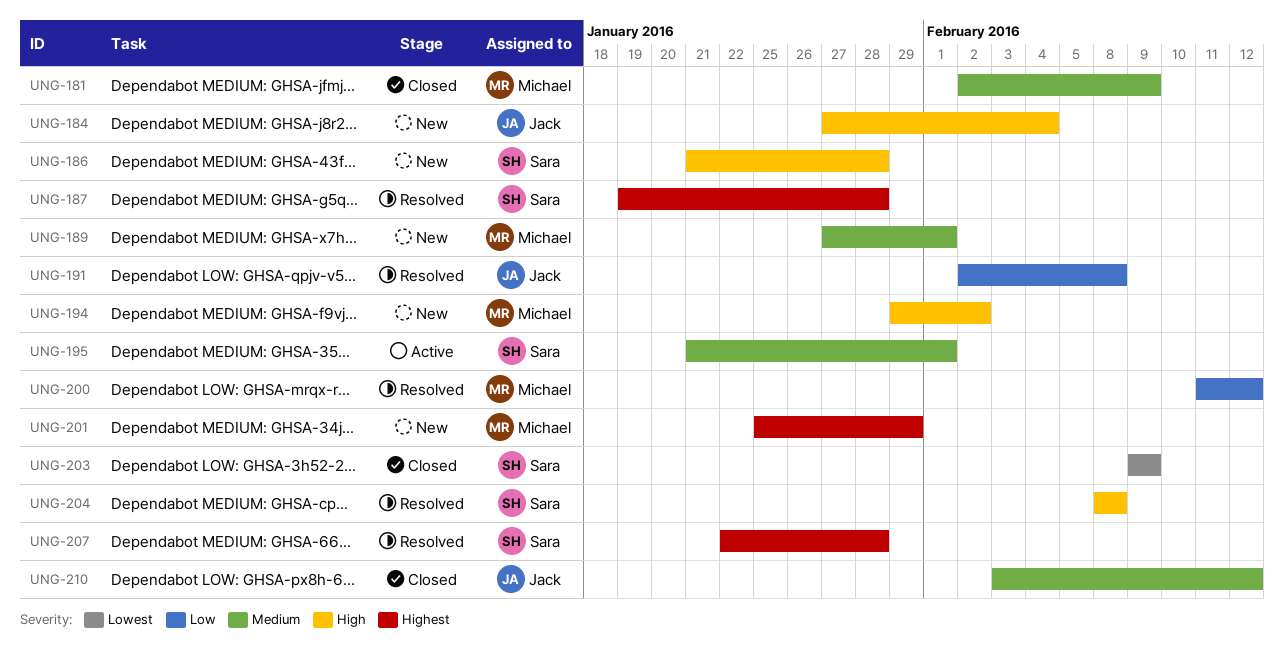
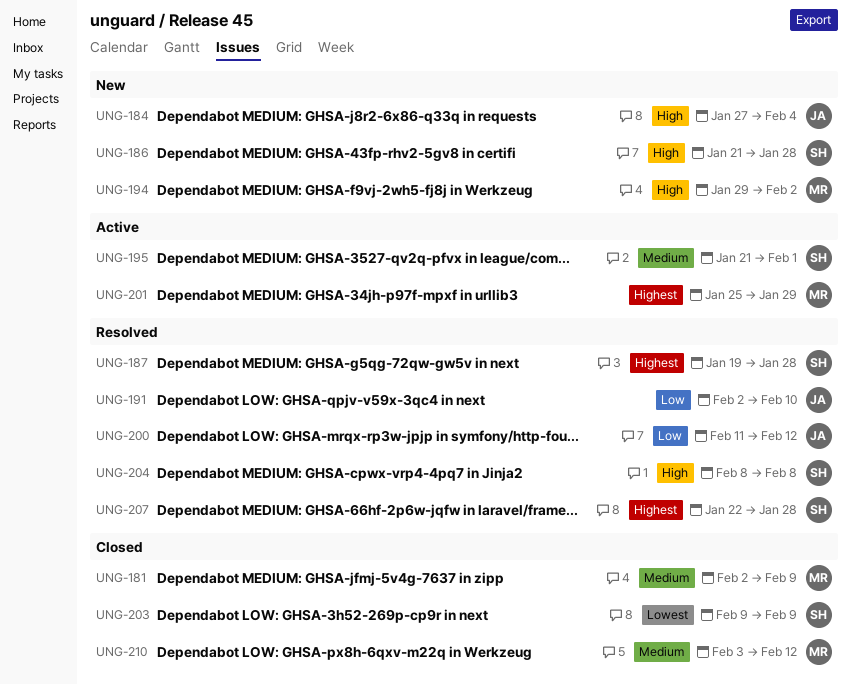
UNG-189: present -> none
UNG-191, due: Feb 8 -> Feb 10
UNG-200, owner: Michael -> Jack
UNG-201, status: New -> Active
UNG-210, owner: Jack -> Michael

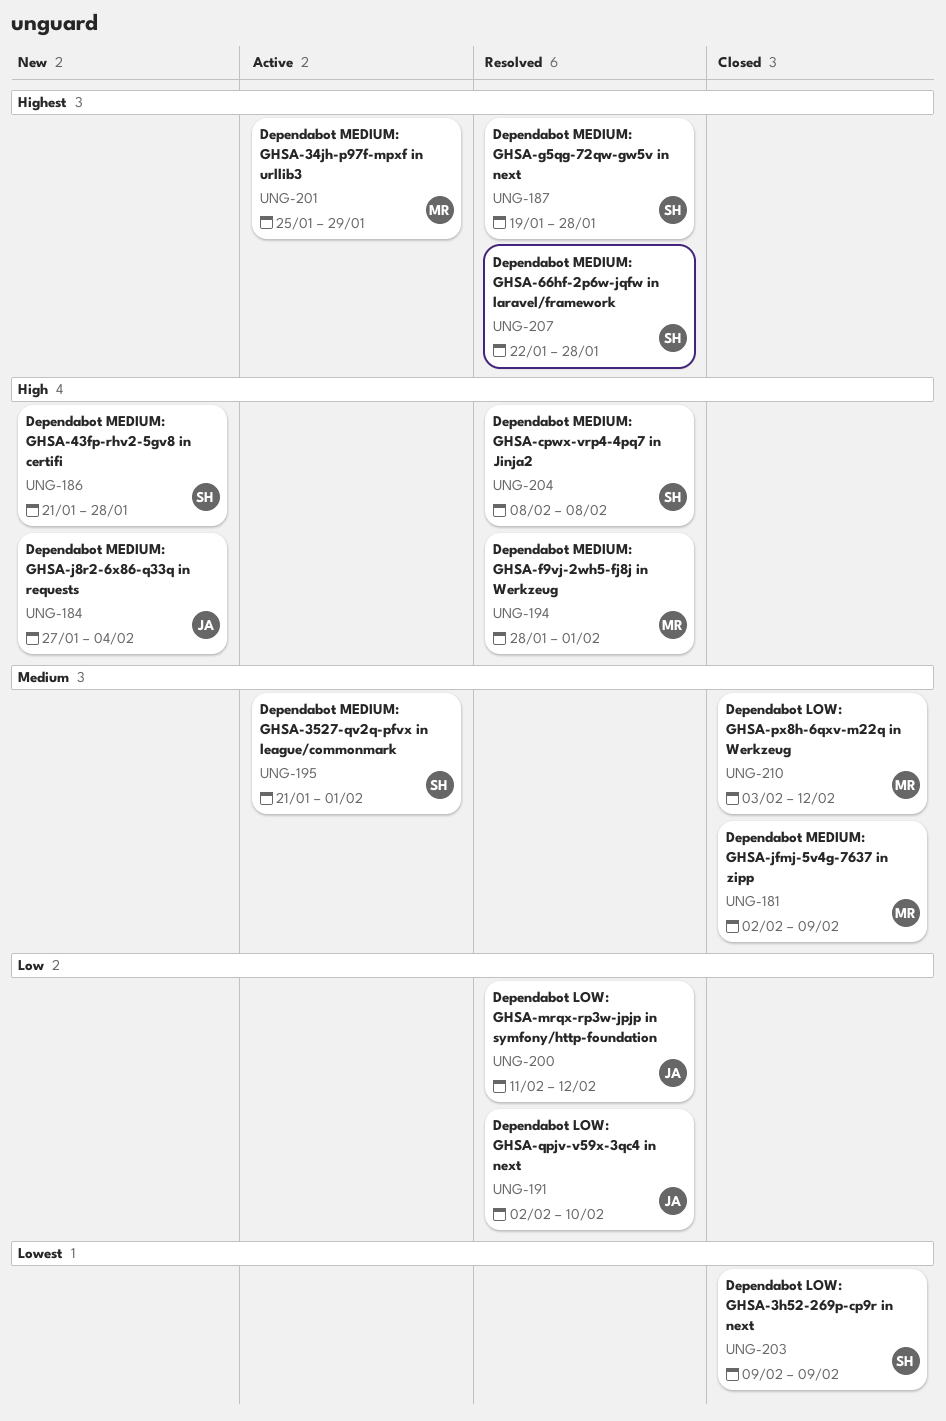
UNG-194, status: New -> Resolved
UNG-194, start: Jan 29 -> Jan 28
UNG-194, due: Feb 2 -> Feb 1

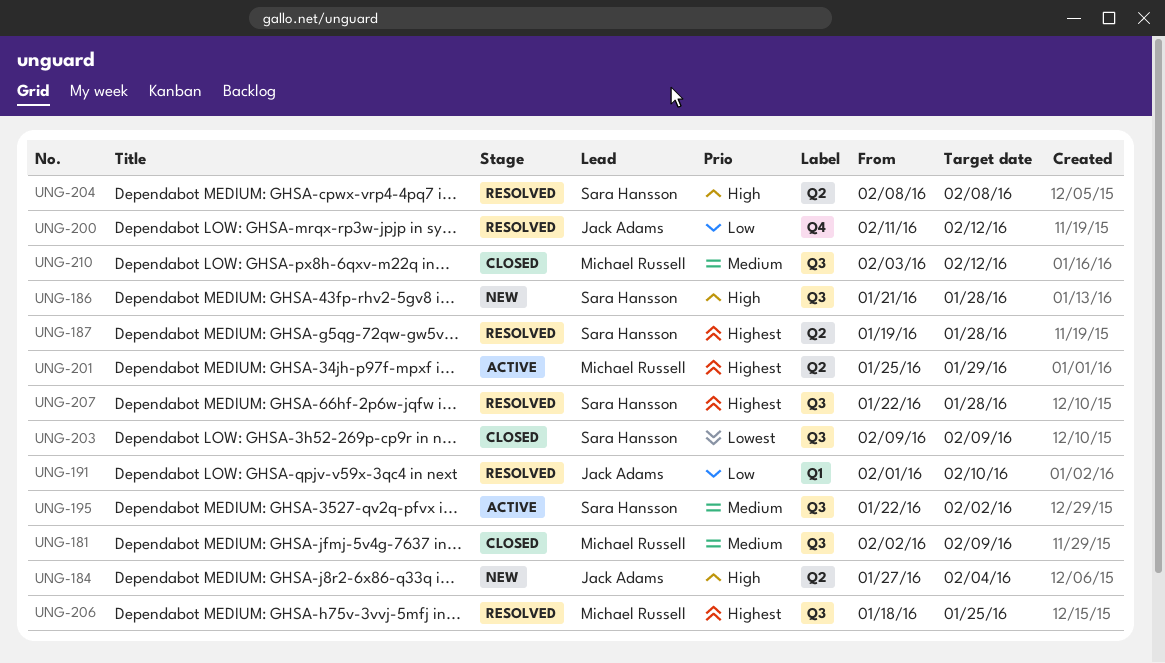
UNG-191, start: Feb 2 -> Feb 1
UNG-194: present -> none
UNG-195, start: Jan 21 -> Jan 22
UNG-195, due: Feb 1 -> Feb 2
UNG-206: none -> present

